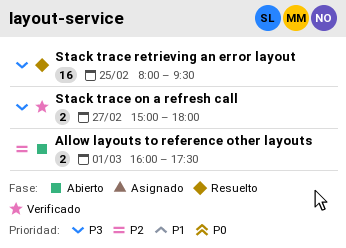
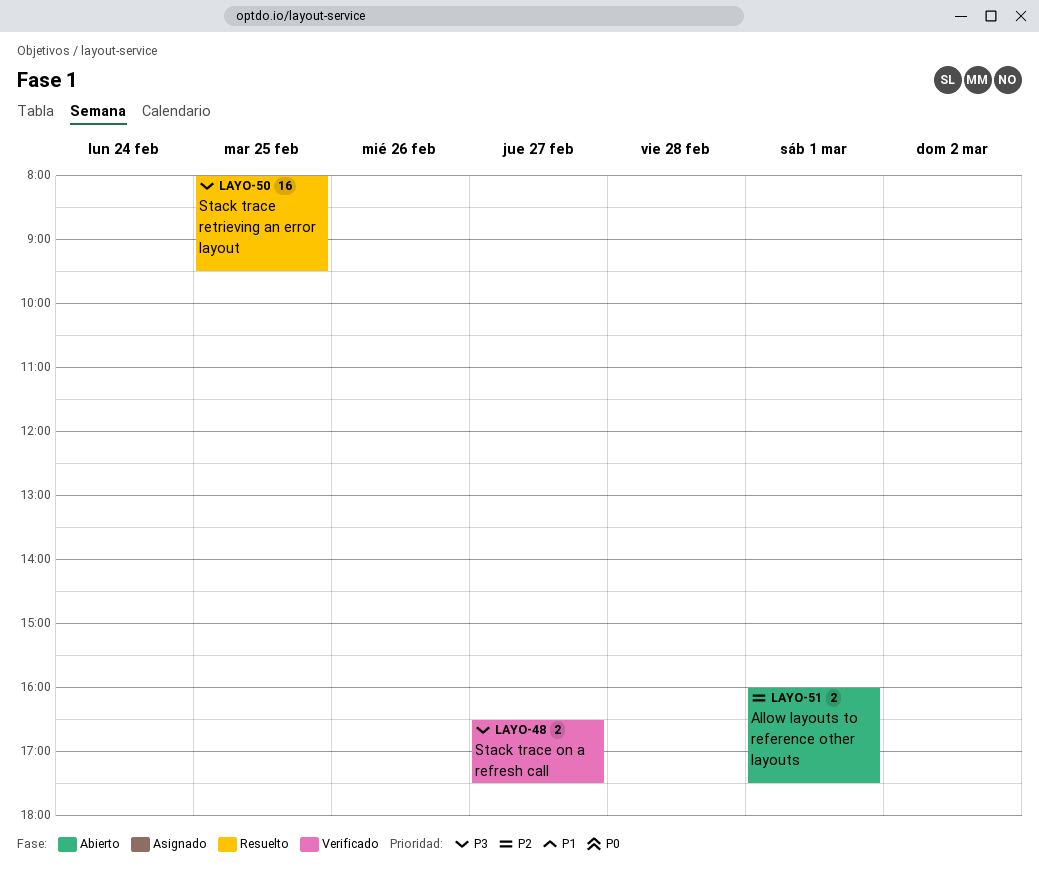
Stack trace on a refresh call, begins: 15:00 -> 16:30
Stack trace on a refresh call, ends: 18:00 -> 17:30

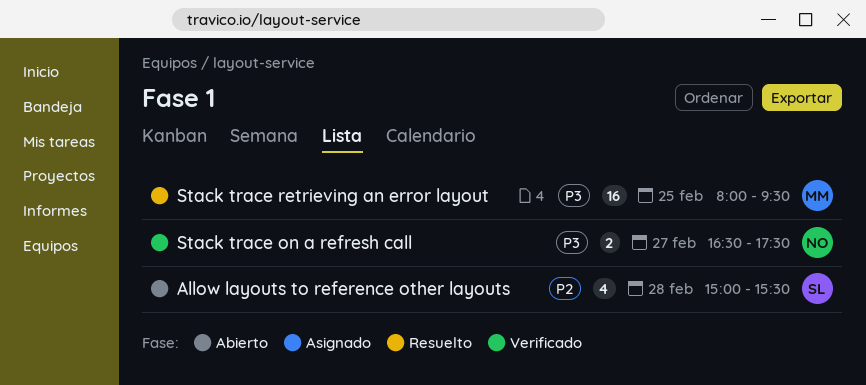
Allow layouts to reference other layouts, estimate: 2 -> 4
Allow layouts to reference other layouts, day: Mar 1 -> Feb 28
Allow layouts to reference other layouts, begins: 16:00 -> 15:00
Allow layouts to reference other layouts, ends: 17:30 -> 15:30

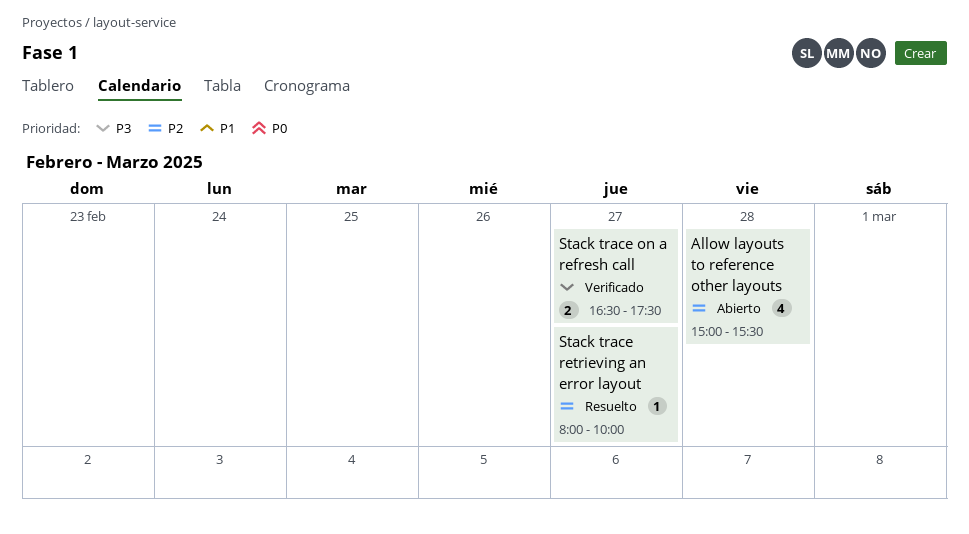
Stack trace retrieving an error layout, priority: P3 -> P2
Stack trace retrieving an error layout, estimate: 16 -> 1
Stack trace retrieving an error layout, day: Feb 25 -> Feb 27
Stack trace retrieving an error layout, ends: 09:30 -> 10:00

